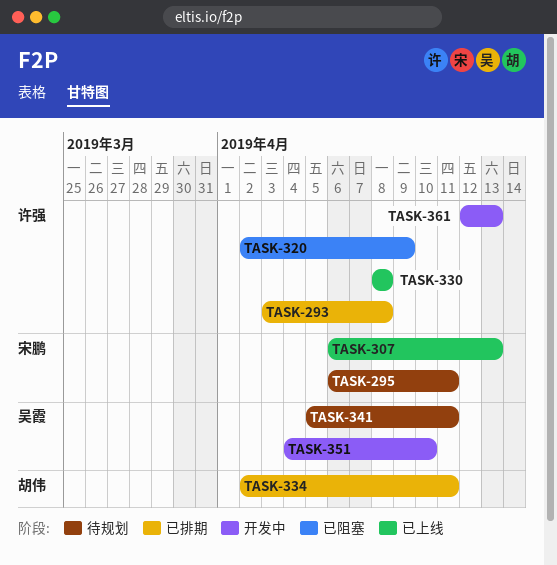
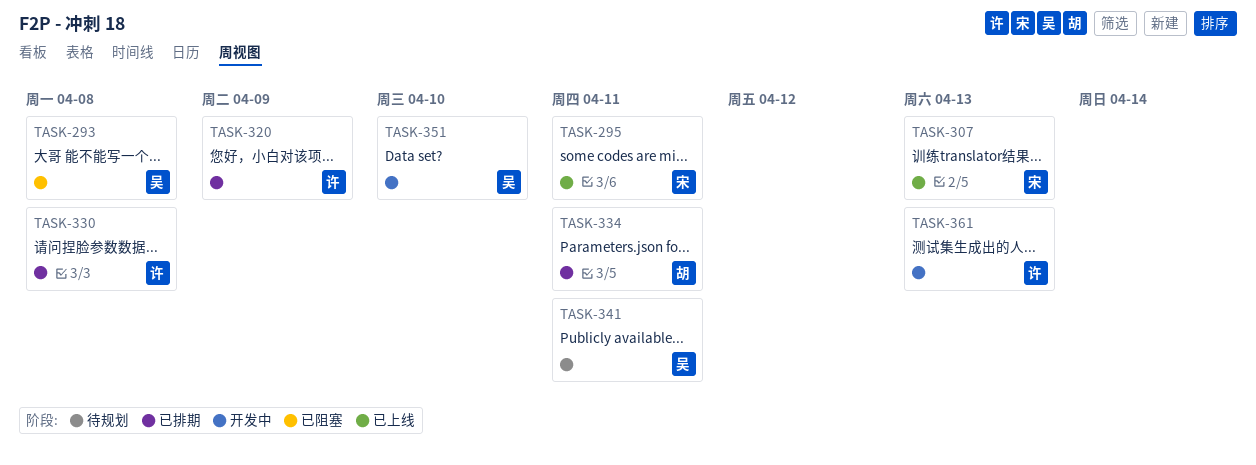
TASK-293, status: 已排期 -> 已阻塞
TASK-293, owner: 许强 -> 吴霞
TASK-295, status: 待规划 -> 已上线
TASK-320, status: 已阻塞 -> 已排期
TASK-330, status: 已上线 -> 已排期

